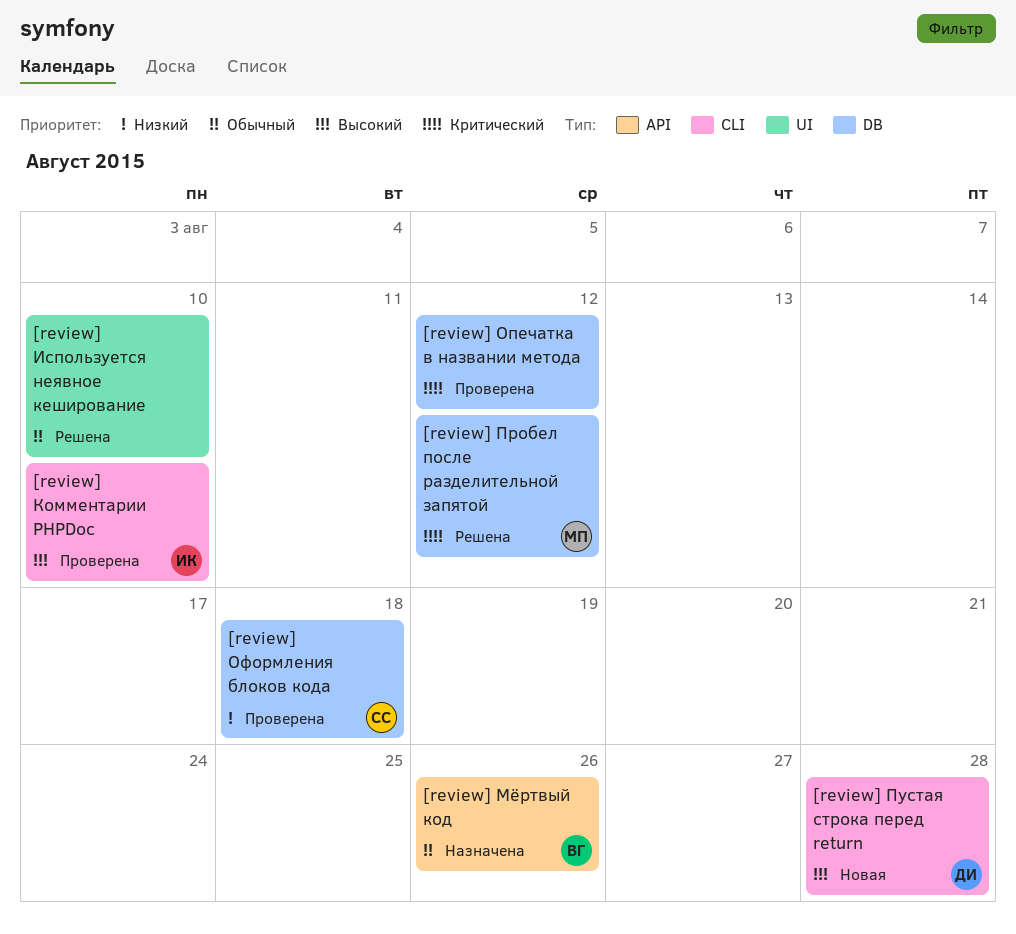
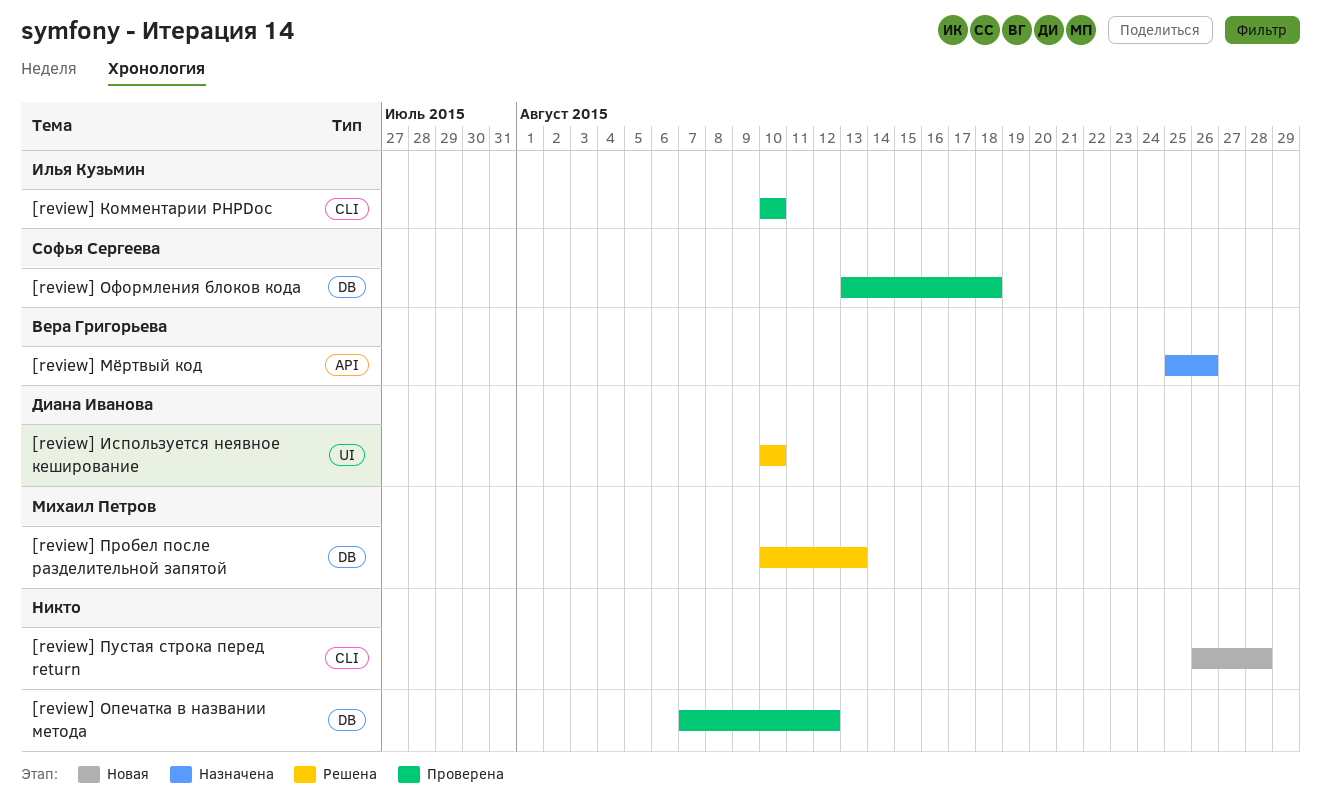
[review] Используется неявное кеширование, owner: none -> Диана Иванова
[review] Пробел после разделительной запятой, due: Aug 12 -> Aug 13
[review] Пустая строка перед return, owner: Диана Иванова -> none

